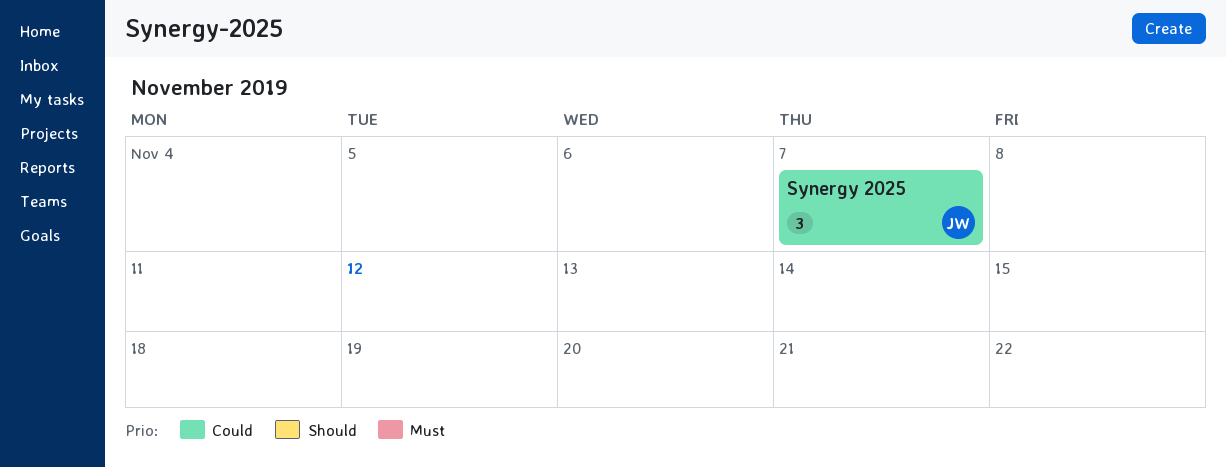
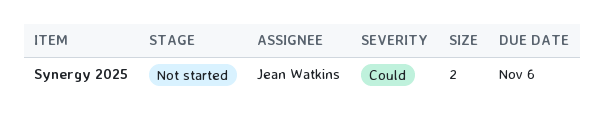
Synergy 2025, estimate: 3 -> 2
Synergy 2025, due: Nov 7 -> Nov 6

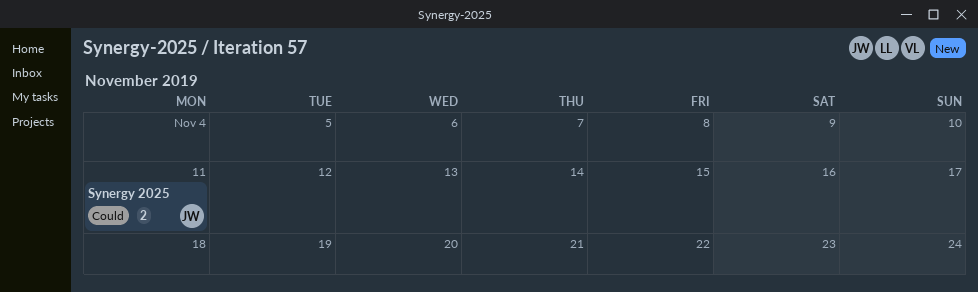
Synergy 2025, due: Nov 6 -> Nov 11

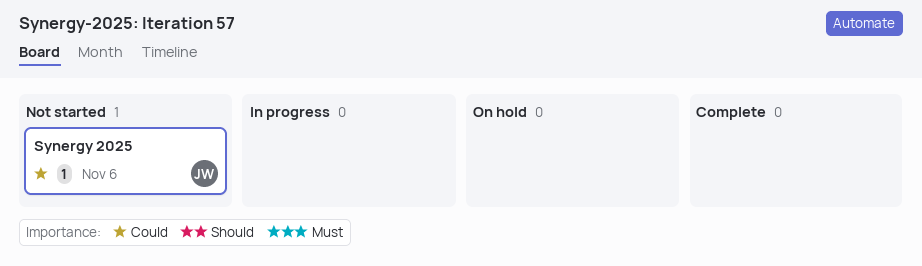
Synergy 2025, estimate: 2 -> 1
Synergy 2025, due: Nov 11 -> Nov 6

